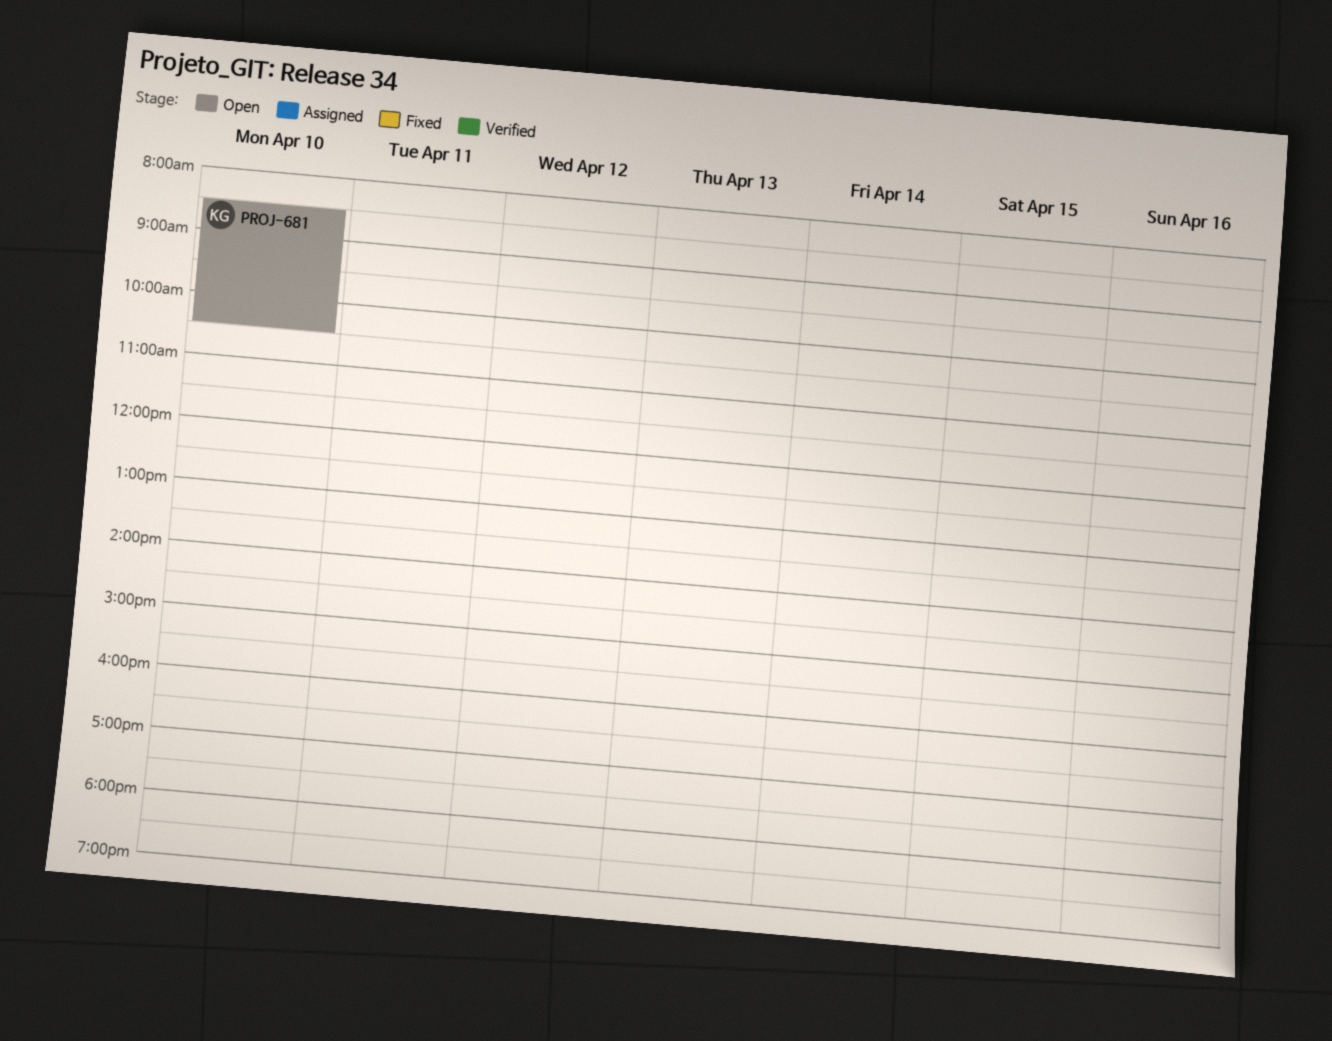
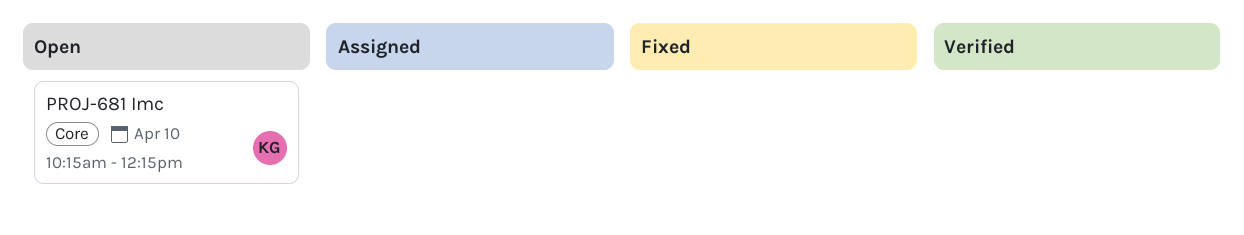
PROJ-681, begins: 08:30 -> 10:15
PROJ-681, ends: 10:30 -> 12:15

